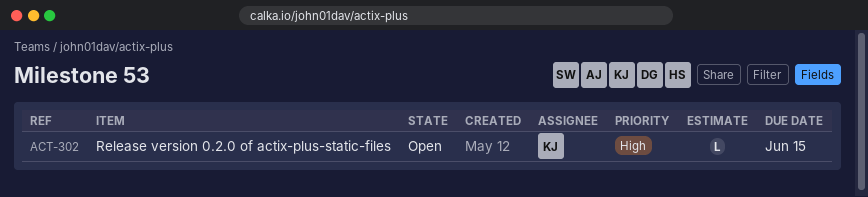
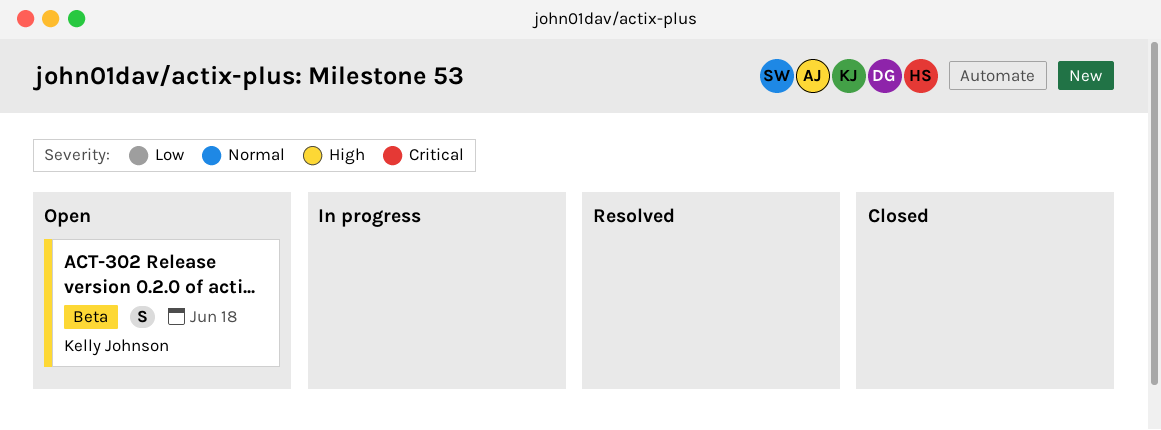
ACT-302, estimate: L -> S
ACT-302, due: Jun 15 -> Jun 18

